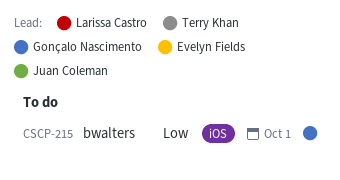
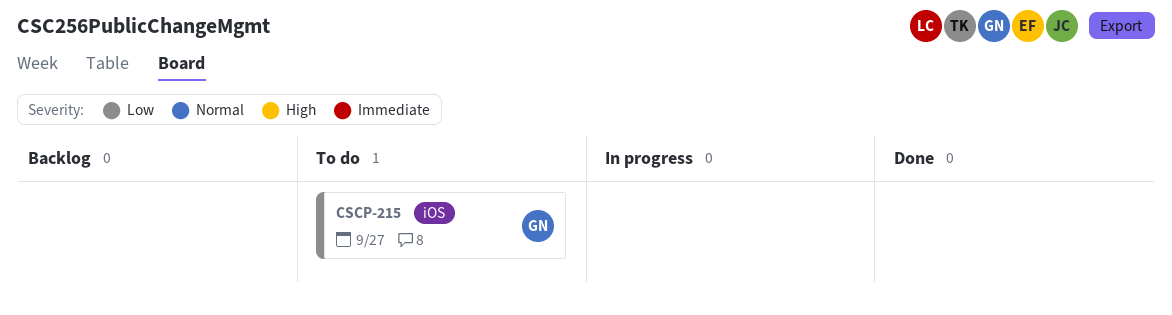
CSCP-215, due: Oct 1 -> Sep 27

